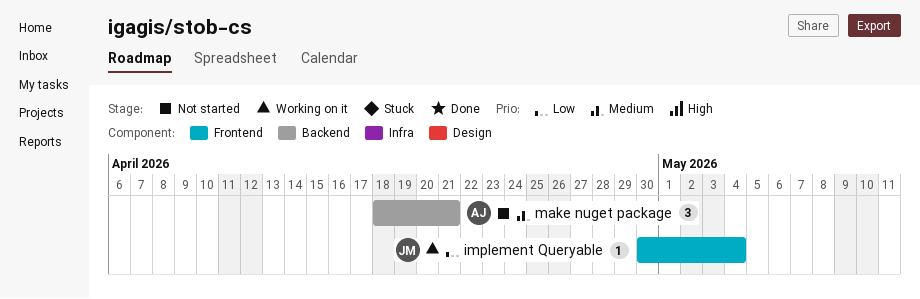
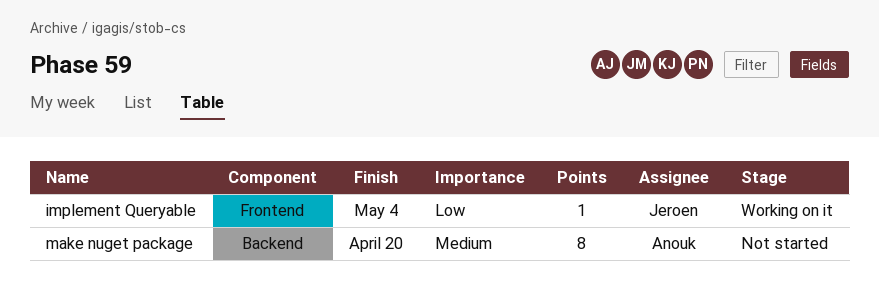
make nuget package, estimate: 3 -> 8
make nuget package, due: Apr 21 -> Apr 20

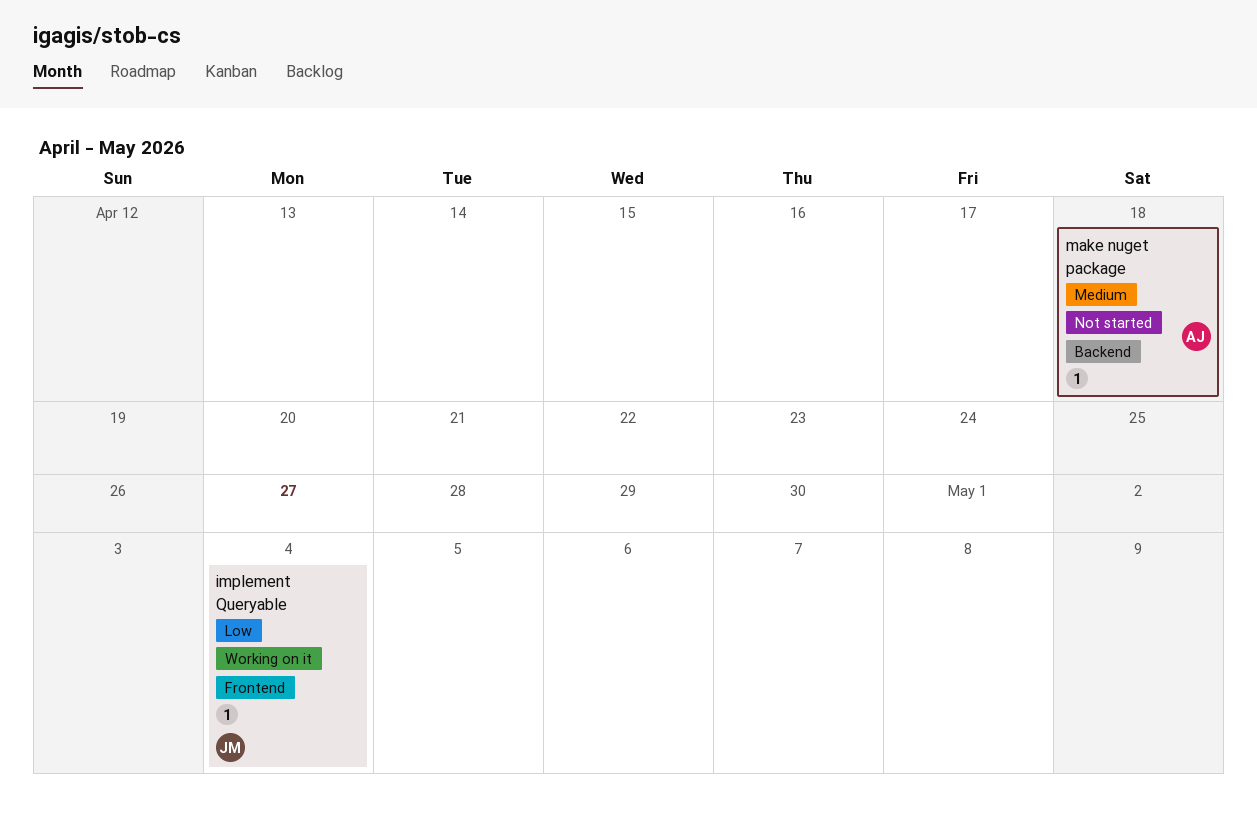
make nuget package, estimate: 8 -> 1
make nuget package, due: Apr 20 -> Apr 18

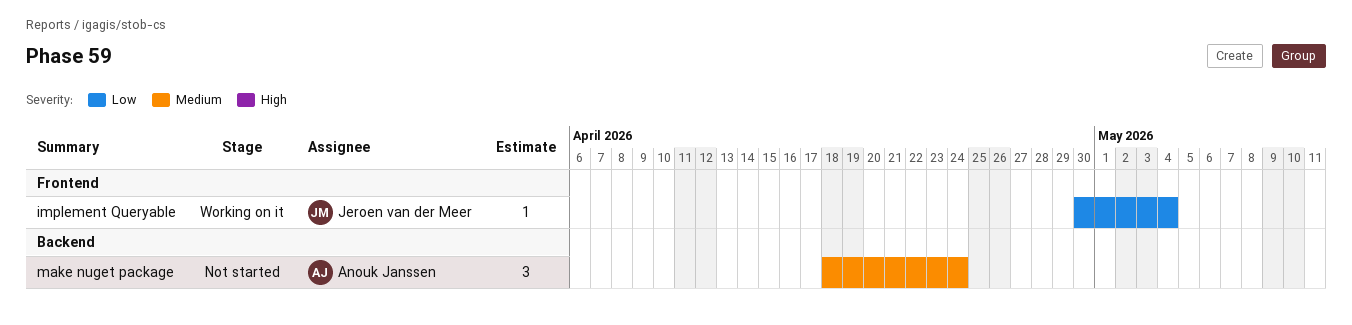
make nuget package, estimate: 1 -> 3
make nuget package, due: Apr 18 -> Apr 24

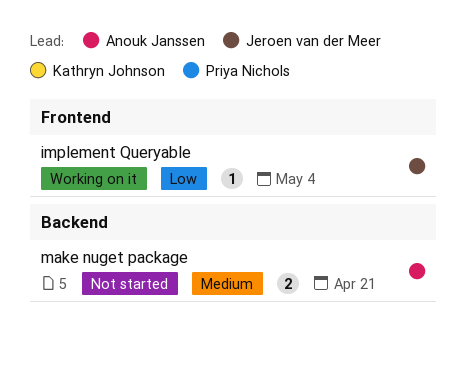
make nuget package, estimate: 3 -> 2
make nuget package, due: Apr 24 -> Apr 21

